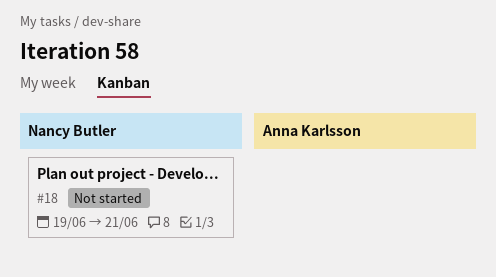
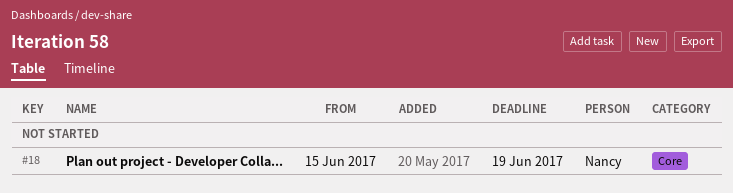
#18, start: Jun 19 -> Jun 15
#18, due: Jun 21 -> Jun 19

